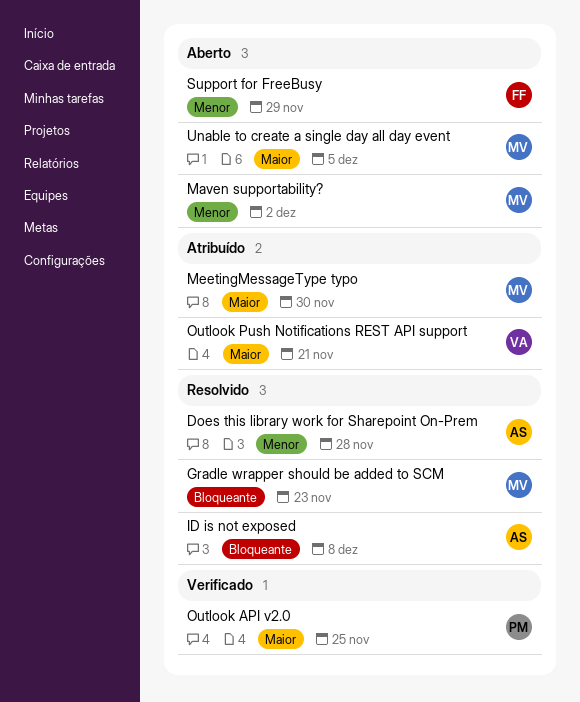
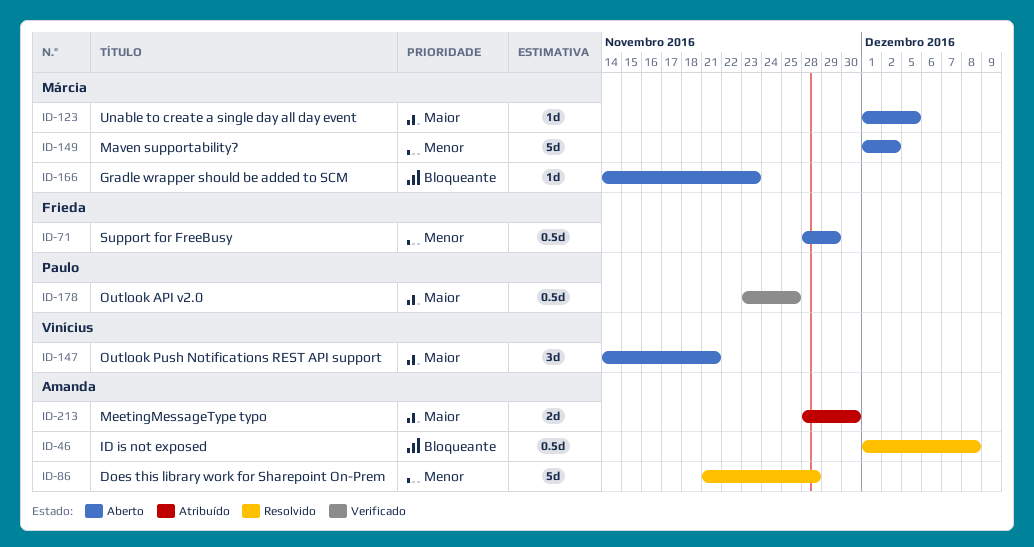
Gradle wrapper should be added to SCM, status: Resolvido -> Aberto
MeetingMessageType typo, owner: Márcia -> Amanda
Outlook Push Notifications REST API support, status: Atribuído -> Aberto

